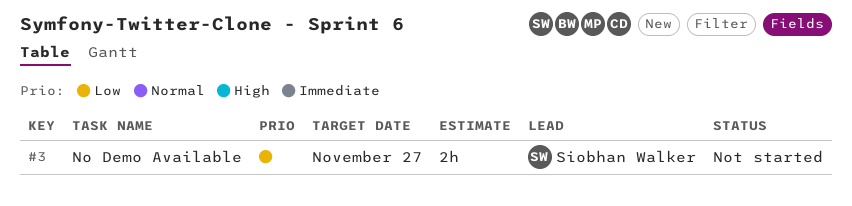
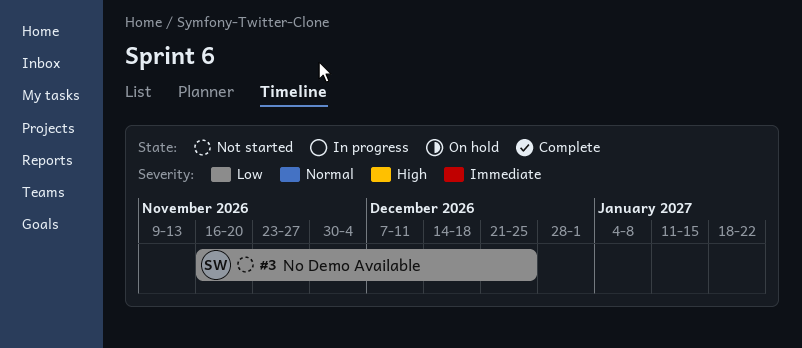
#3, due: Nov 27 -> Dec 25

